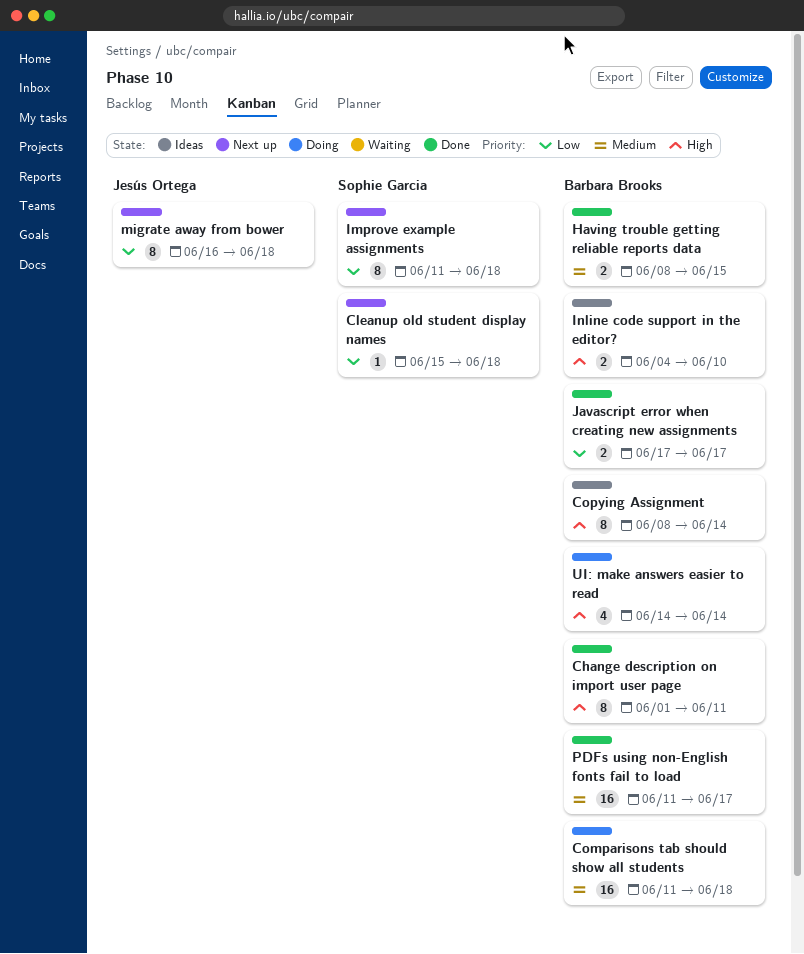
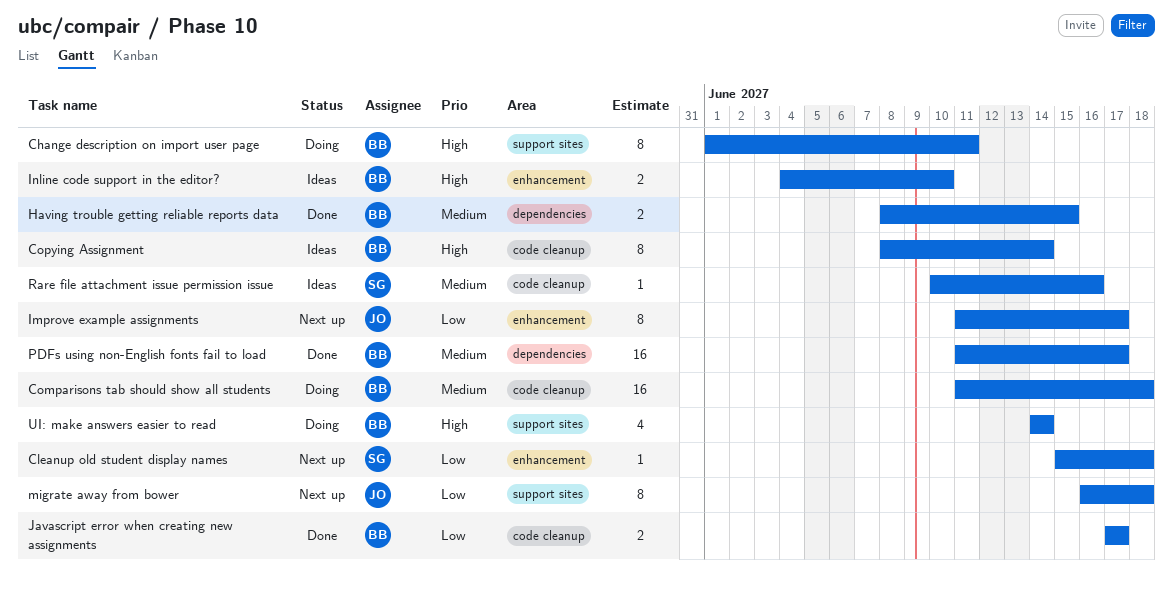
Change description on import user page, status: Done -> Doing
Improve example assignments, owner: Sophie Garcia -> Jesús Ortega
Improve example assignments, due: Jun 18 -> Jun 17
Rare file attachment issue permission issue: none -> present

